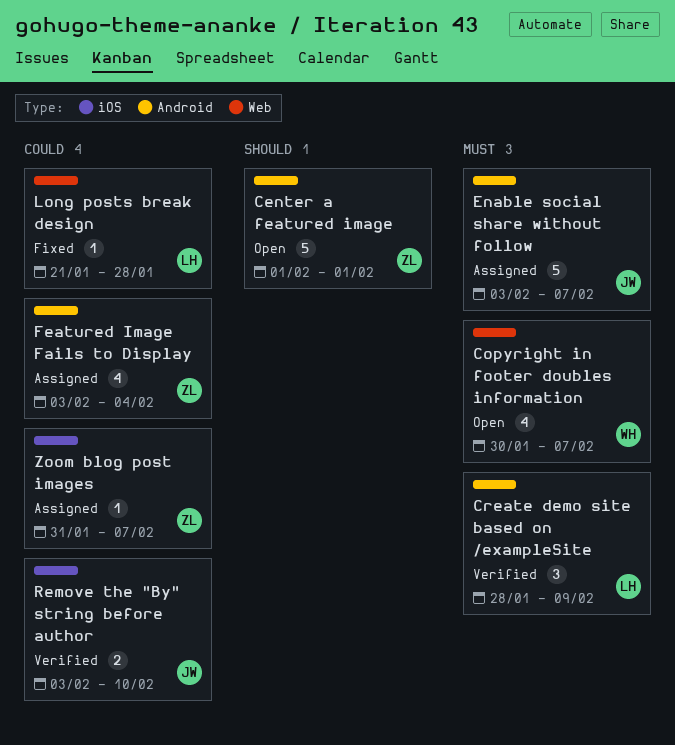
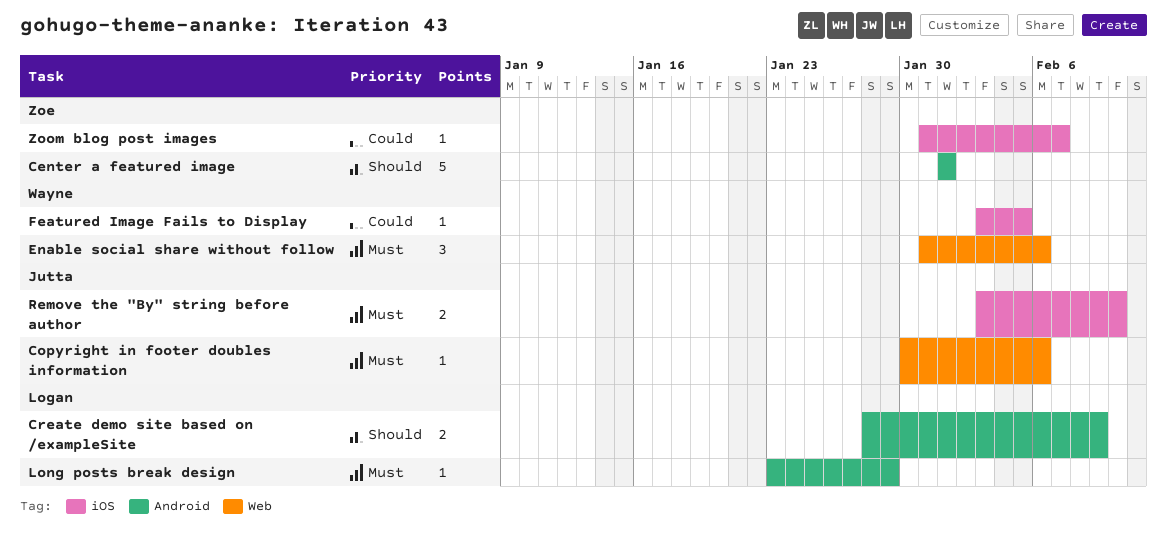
Copyright in footer doubles information, owner: Wayne -> Jutta
Copyright in footer doubles information, estimate: 4 -> 1
Copyright in footer doubles information, due: Feb 7 -> Feb 6
Create demo site based on /exampleSite, priority: Must -> Should
Create demo site based on /exampleSite, estimate: 3 -> 2
Enable social share without follow, owner: Jutta -> Wayne
Enable social share without follow, label: Android -> Web
Enable social share without follow, estimate: 5 -> 3
Enable social share without follow, start: Feb 3 -> Jan 31
Enable social share without follow, due: Feb 7 -> Feb 6
Featured Image Fails to Display, owner: Zoe -> Wayne
Featured Image Fails to Display, label: Android -> iOS
Featured Image Fails to Display, estimate: 4 -> 1
Featured Image Fails to Display, due: Feb 4 -> Feb 5
Long posts break design, priority: Could -> Must
Long posts break design, label: Web -> Android
Long posts break design, start: Jan 21 -> Jan 23
Long posts break design, due: Jan 28 -> Jan 29
Remove the "By" string before author, priority: Could -> Must

